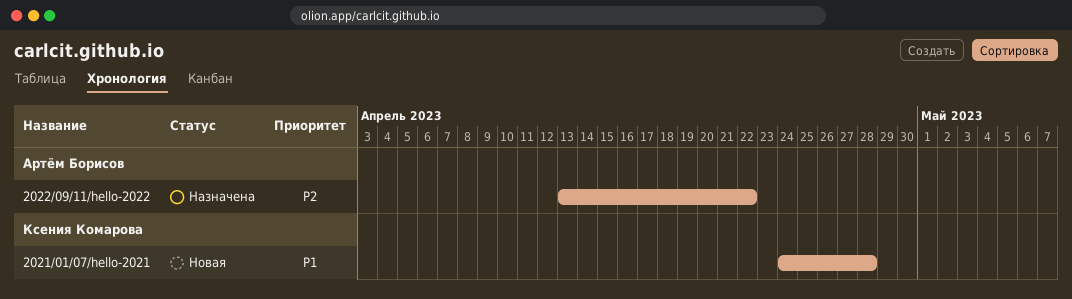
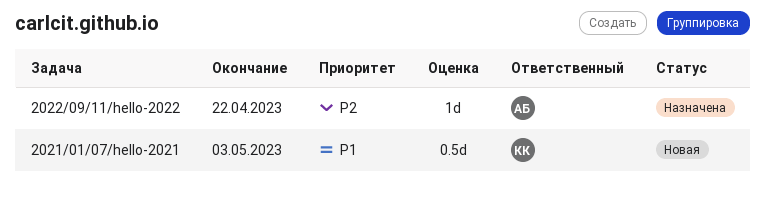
2021/01/07/hello-2021, due: Apr 28 -> May 3

